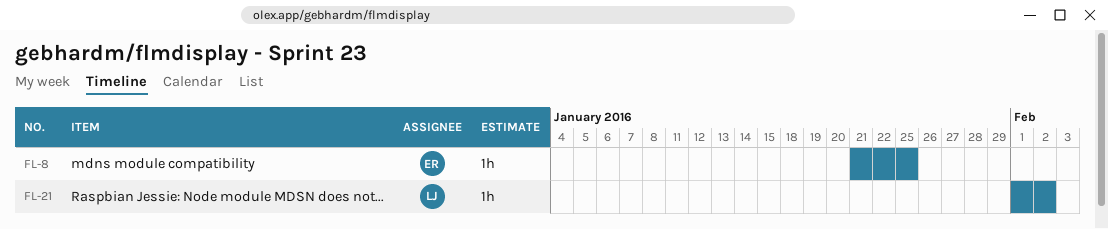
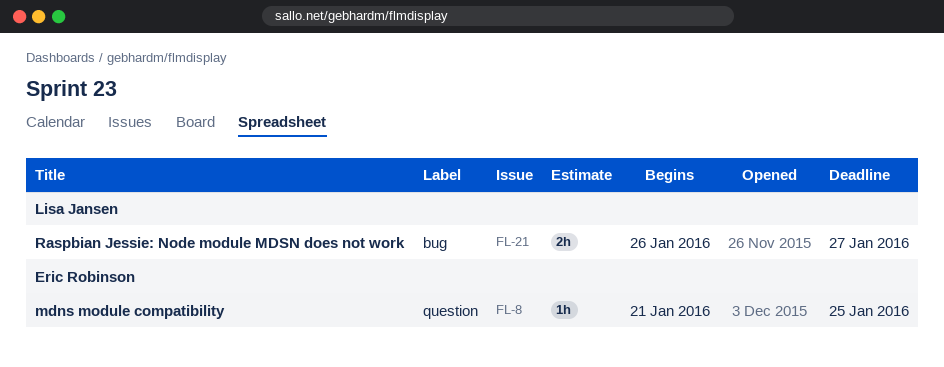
FL-21, estimate: 1h -> 2h
FL-21, start: Feb 1 -> Jan 26
FL-21, due: Feb 2 -> Jan 27

